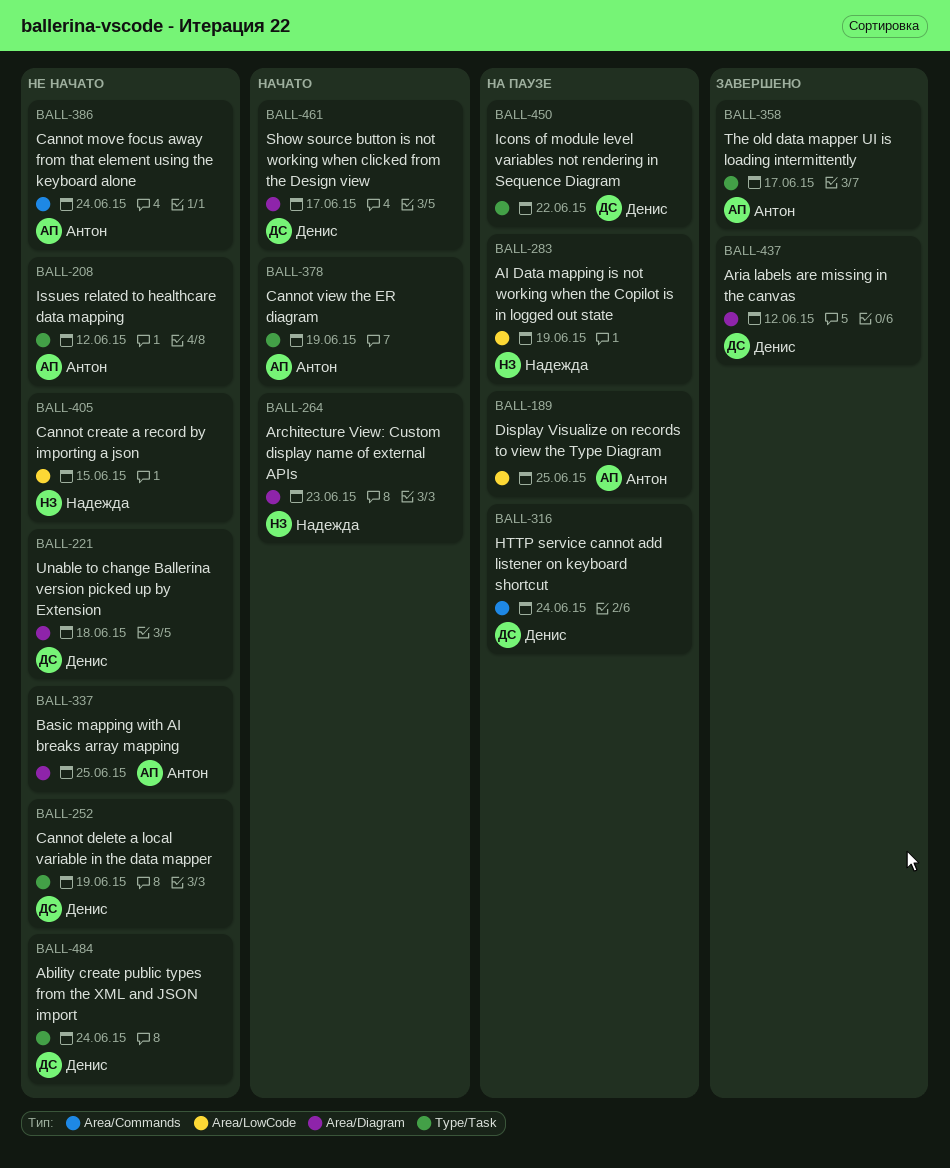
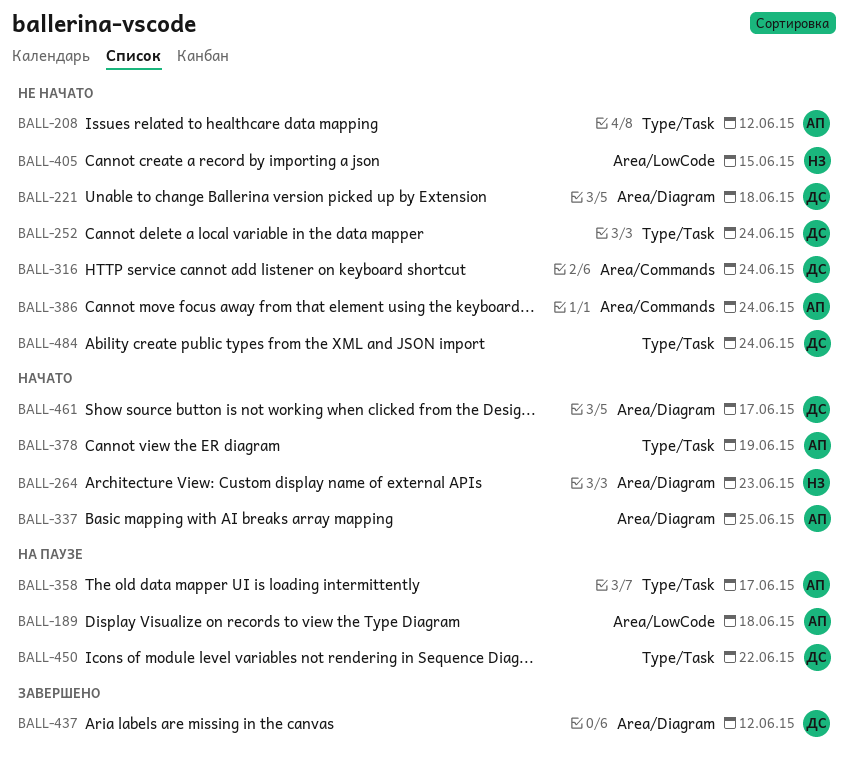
BALL-189, due: Jun 25 -> Jun 18
BALL-252, due: Jun 19 -> Jun 24
BALL-283: present -> none
BALL-316, status: На паузе -> Не начато
BALL-337, status: Не начато -> Начато
BALL-358, status: Завершено -> На паузе

